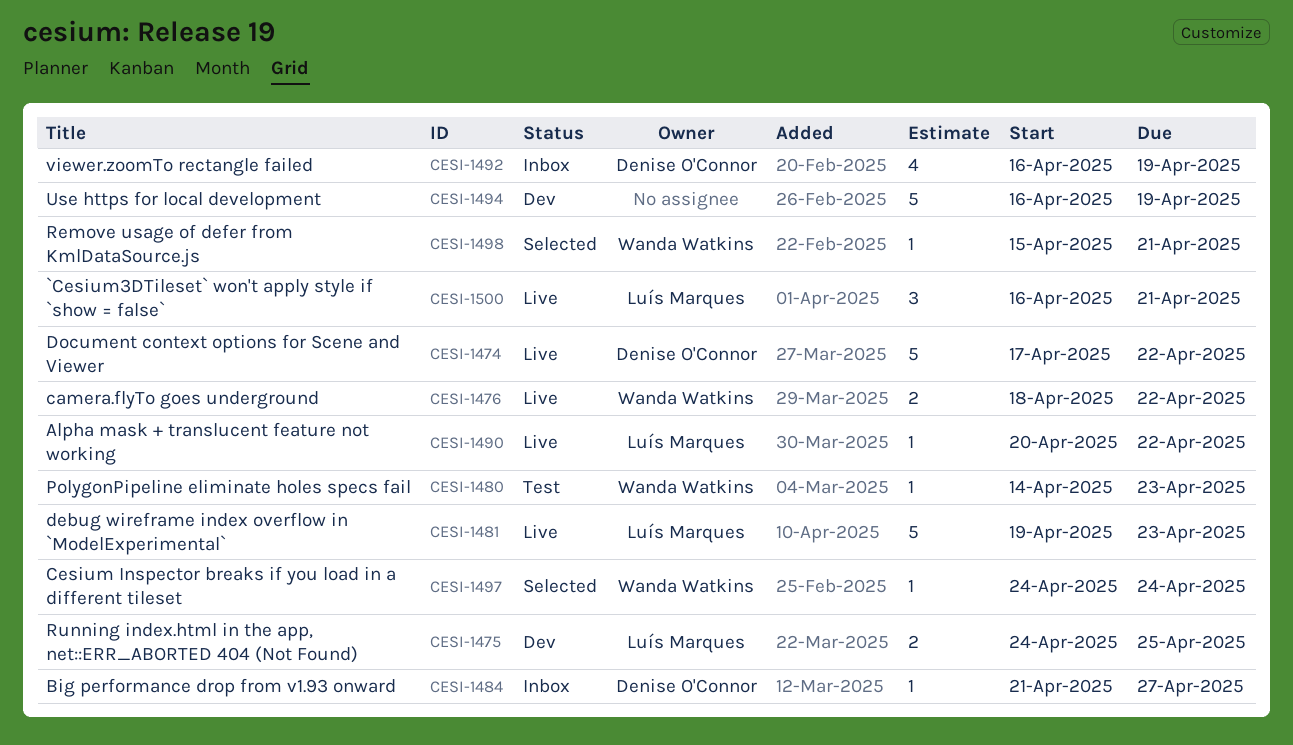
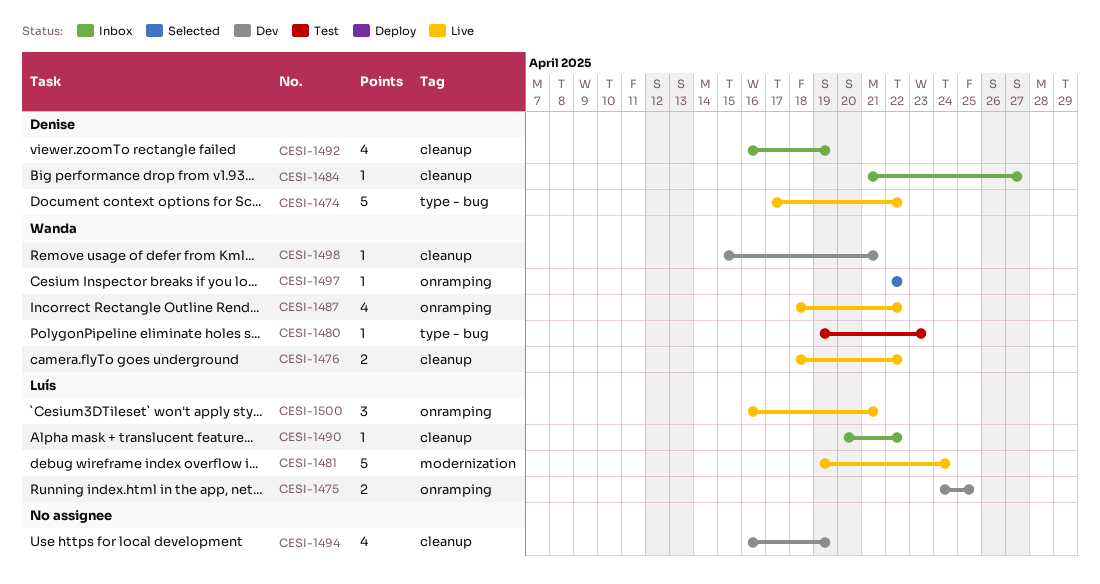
CESI-1480, start: Apr 14 -> Apr 19
CESI-1481, due: Apr 23 -> Apr 24
CESI-1487: none -> present
CESI-1490, status: Live -> Inbox
CESI-1494, estimate: 5 -> 4
CESI-1497, start: Apr 24 -> Apr 22
CESI-1497, due: Apr 24 -> Apr 22
CESI-1498, status: Selected -> Dev

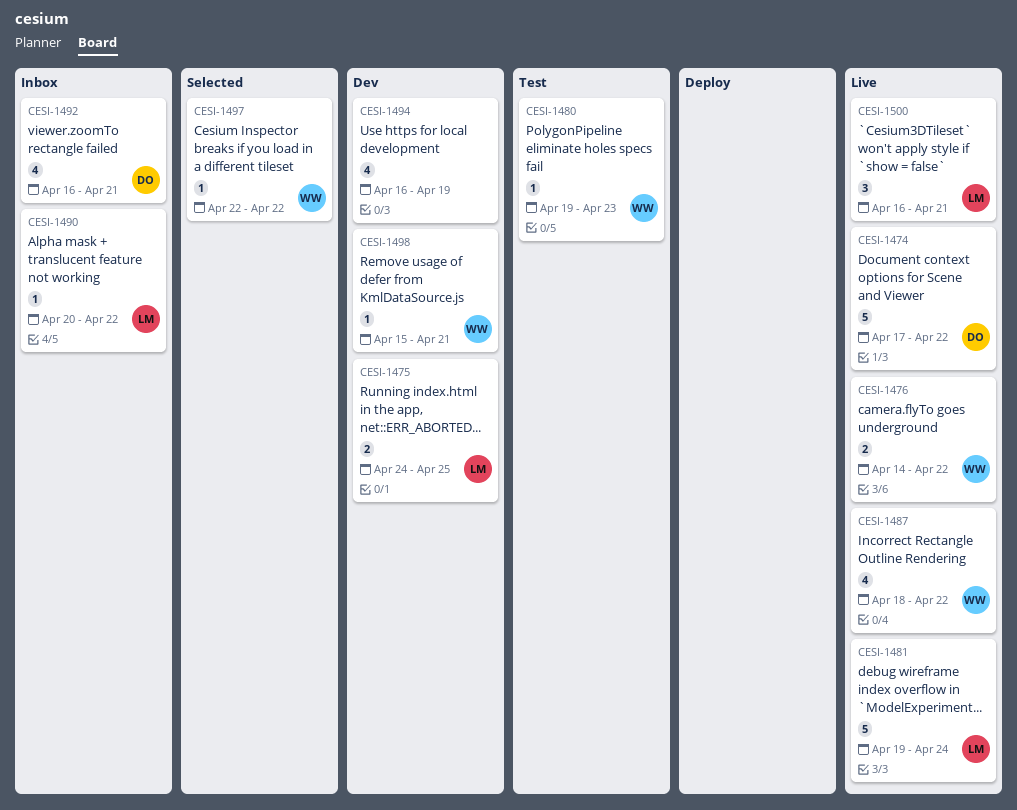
CESI-1476, start: Apr 18 -> Apr 14
CESI-1484: present -> none
CESI-1492, due: Apr 19 -> Apr 21

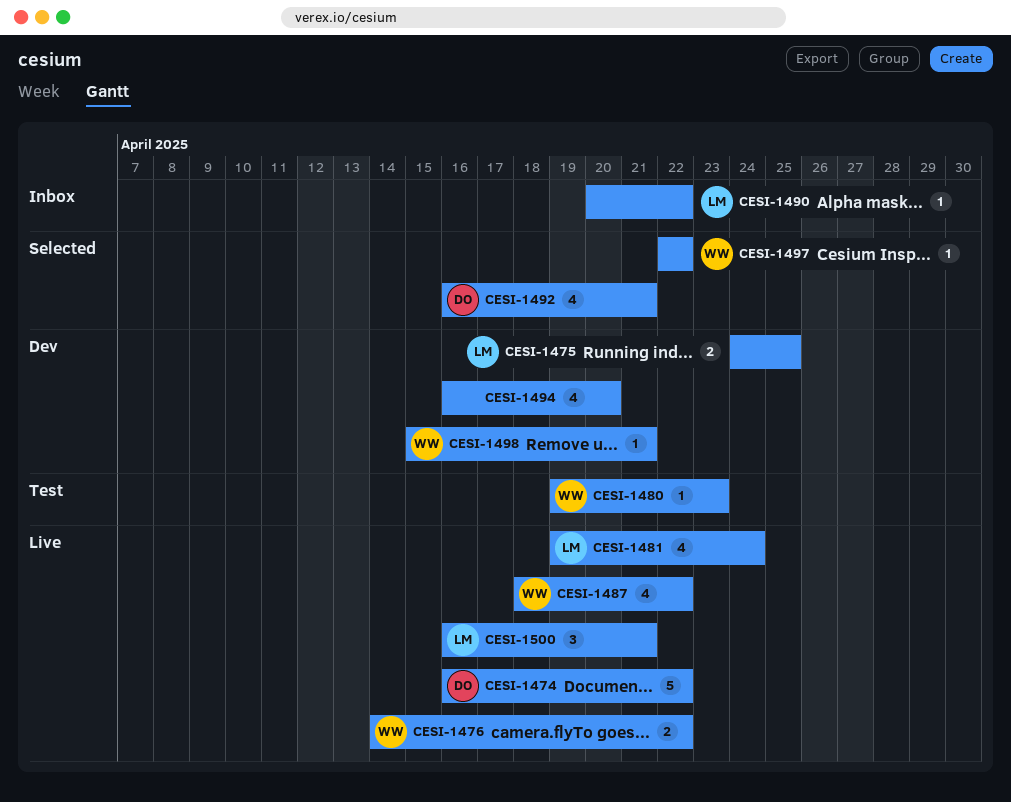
CESI-1474, start: Apr 17 -> Apr 16
CESI-1481, estimate: 5 -> 4
CESI-1492, status: Inbox -> Selected
CESI-1494, due: Apr 19 -> Apr 20

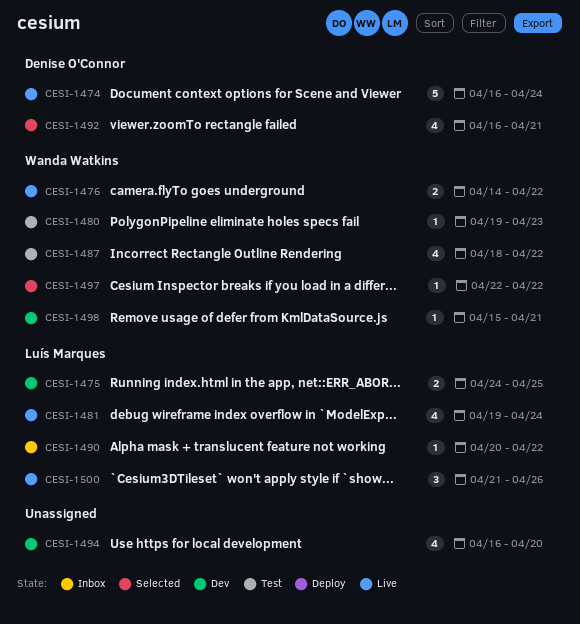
CESI-1474, due: Apr 22 -> Apr 24
CESI-1487, status: Live -> Test
CESI-1500, start: Apr 16 -> Apr 21
CESI-1500, due: Apr 21 -> Apr 26

